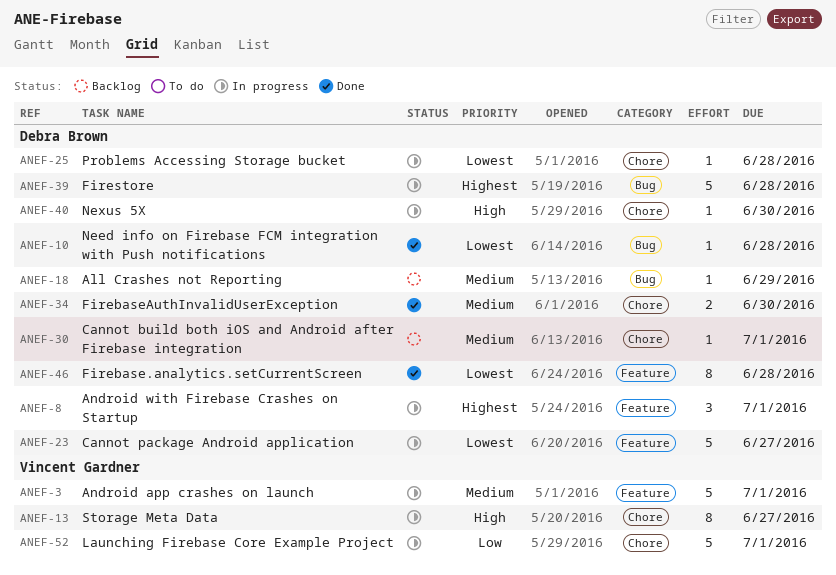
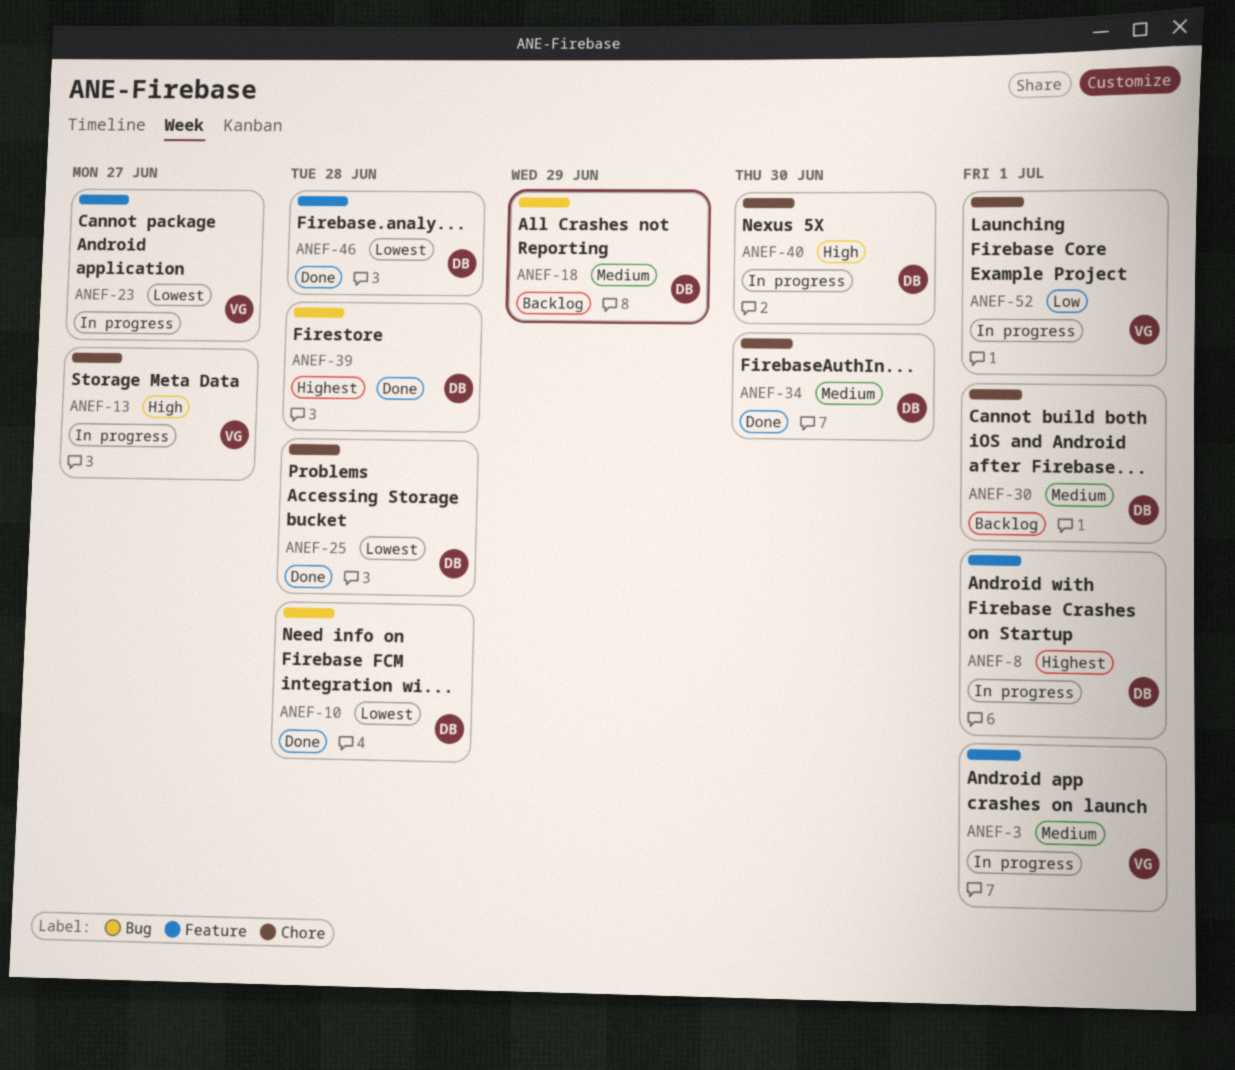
ANEF-23, owner: Debra Brown -> Vincent Gardner
ANEF-25, status: In progress -> Done
ANEF-39, status: In progress -> Done

